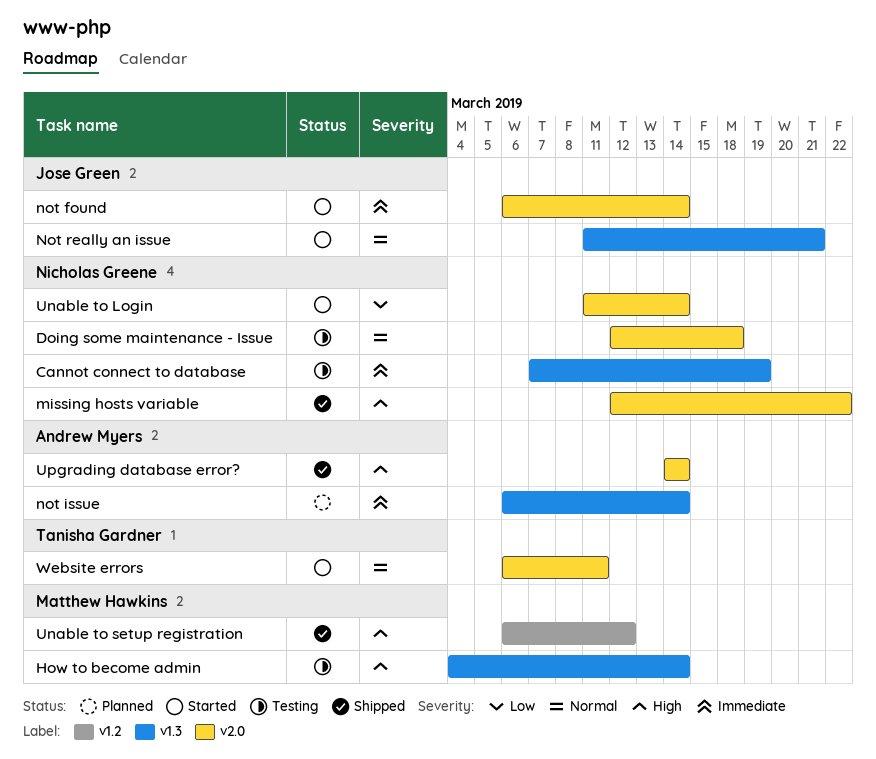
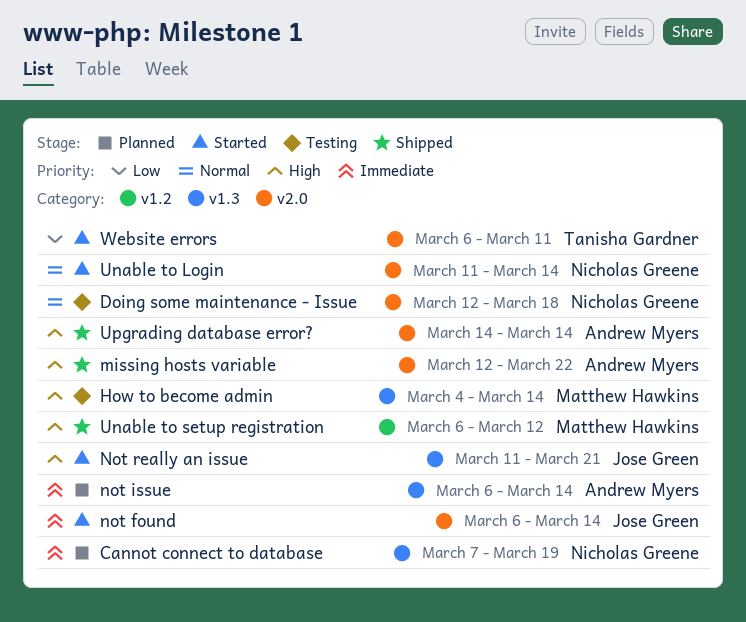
Cannot connect to database, status: Testing -> Planned
missing hosts variable, owner: Nicholas Greene -> Andrew Myers
Not really an issue, priority: Normal -> High
Unable to Login, priority: Low -> Normal
Website errors, priority: Normal -> Low

